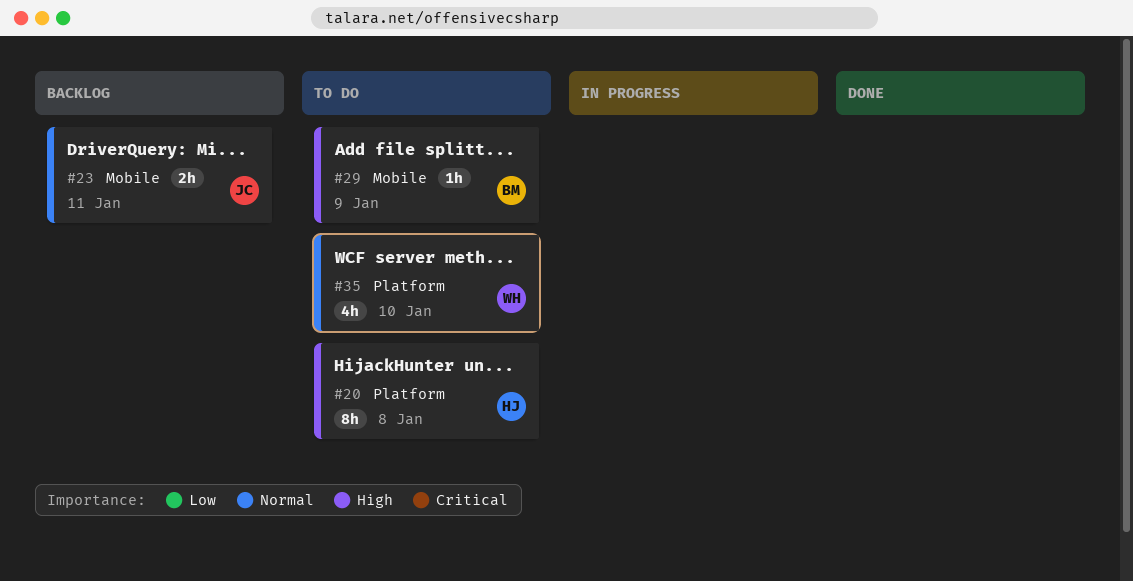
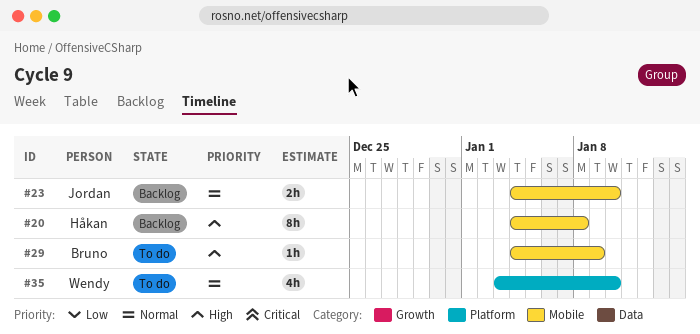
#20, status: To do -> Backlog
#20, label: Platform -> Mobile
#23, due: Jan 11 -> Jan 10

